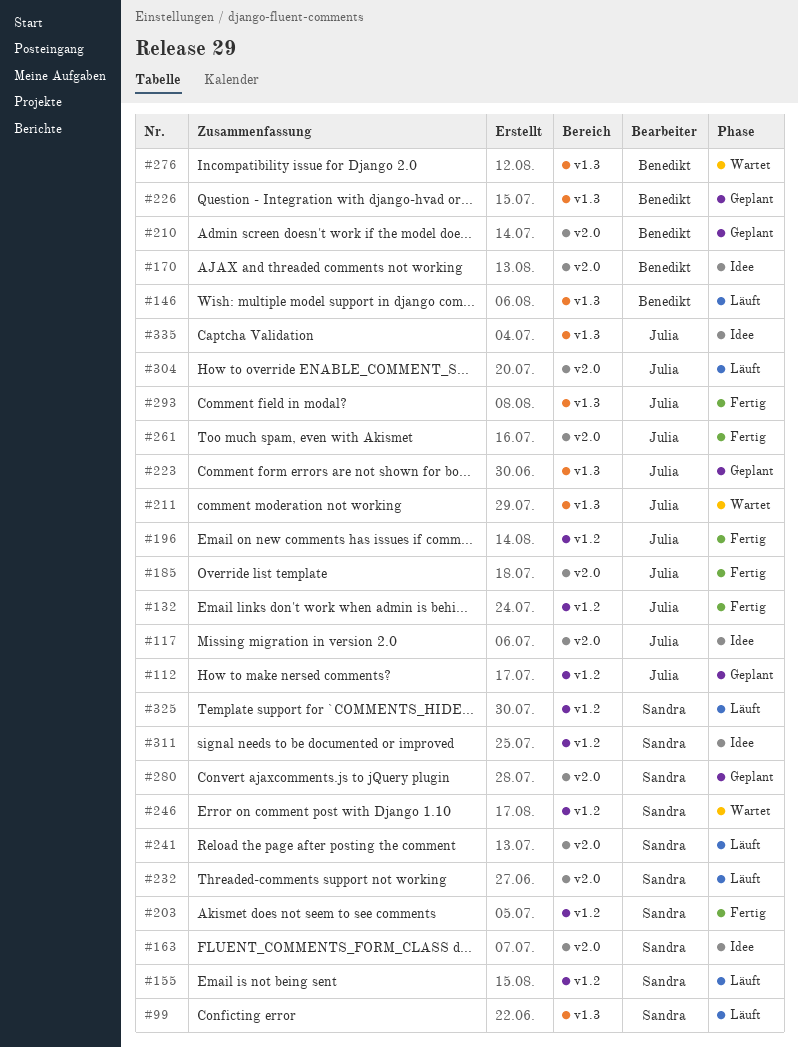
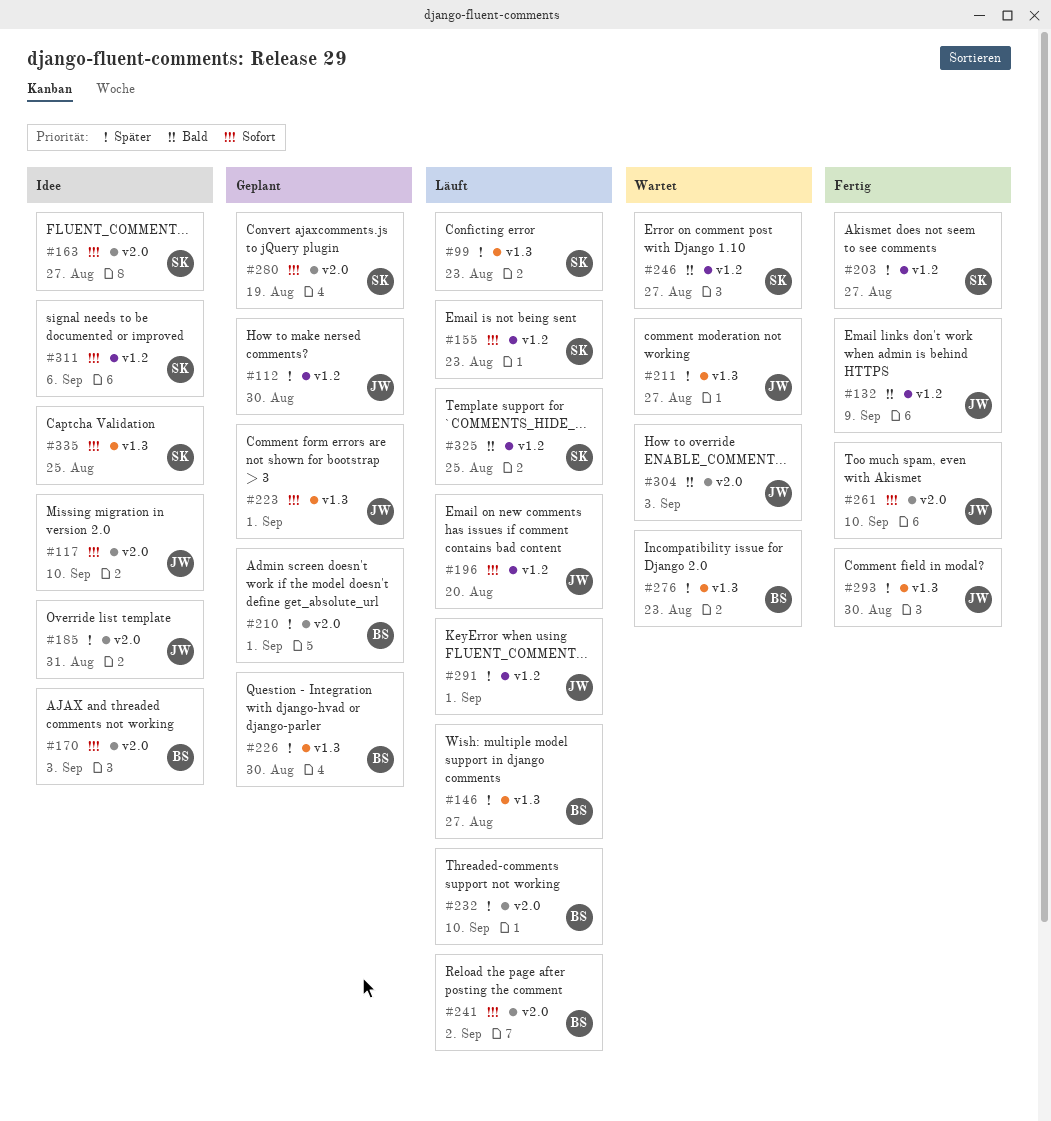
#185, status: Fertig -> Idee
#196, status: Fertig -> Läuft
#232, owner: Sandra -> Benedikt
#241, owner: Sandra -> Benedikt
#291: none -> present
#304, status: Läuft -> Wartet
#335, owner: Julia -> Sandra

